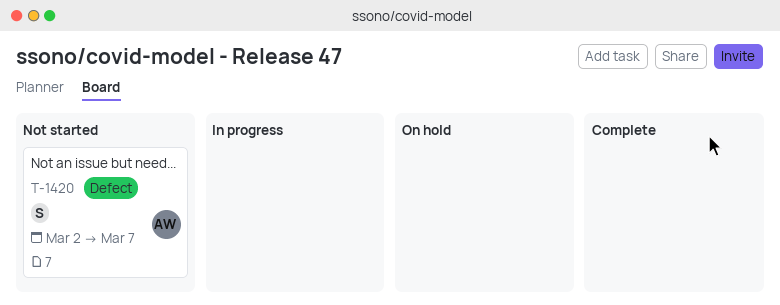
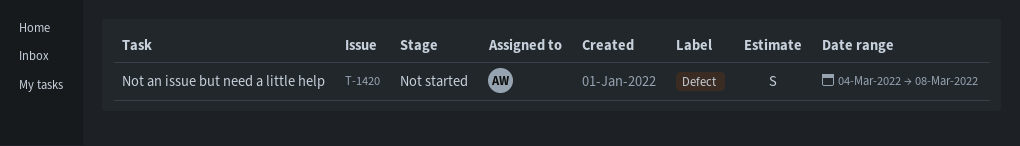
T-1420, start: Mar 2 -> Mar 4
T-1420, due: Mar 7 -> Mar 8

